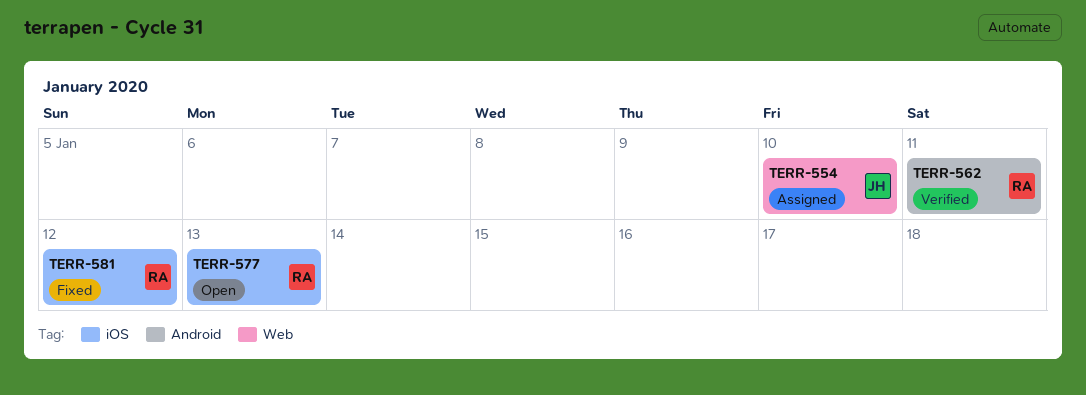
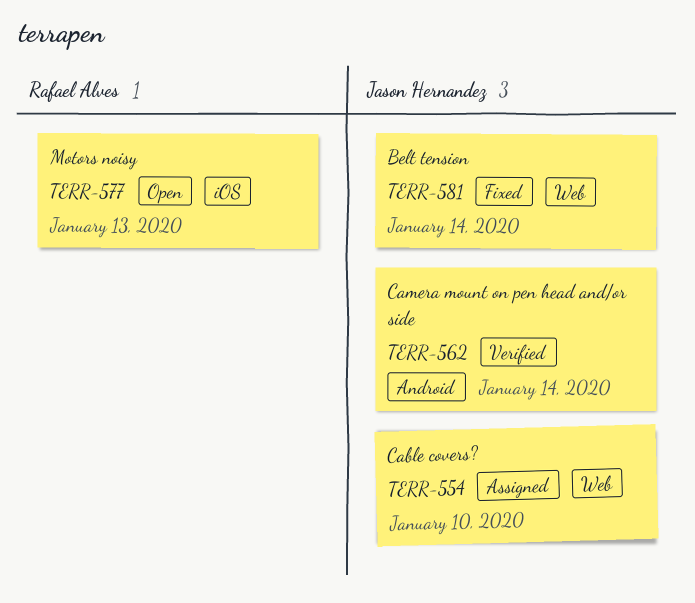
TERR-562, owner: Rafael Alves -> Jason Hernandez
TERR-562, due: Jan 11 -> Jan 14
TERR-581, owner: Rafael Alves -> Jason Hernandez
TERR-581, label: iOS -> Web
TERR-581, due: Jan 12 -> Jan 14

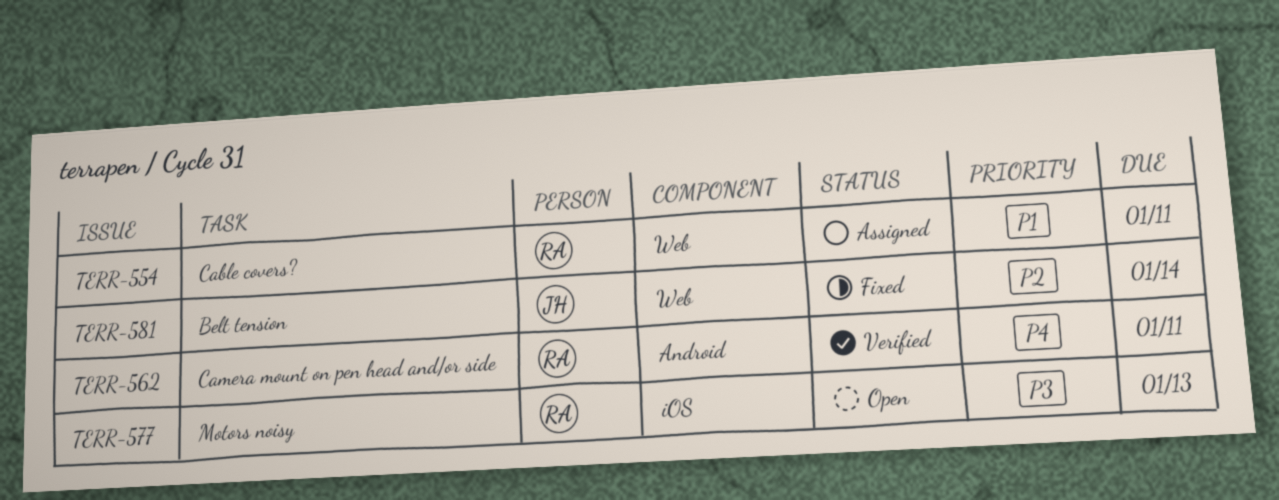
TERR-554, owner: Jason Hernandez -> Rafael Alves
TERR-554, due: Jan 10 -> Jan 11
TERR-562, owner: Jason Hernandez -> Rafael Alves
TERR-562, due: Jan 14 -> Jan 11

